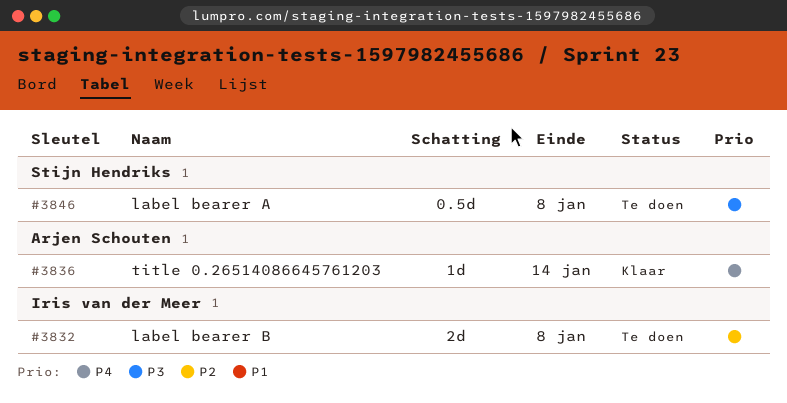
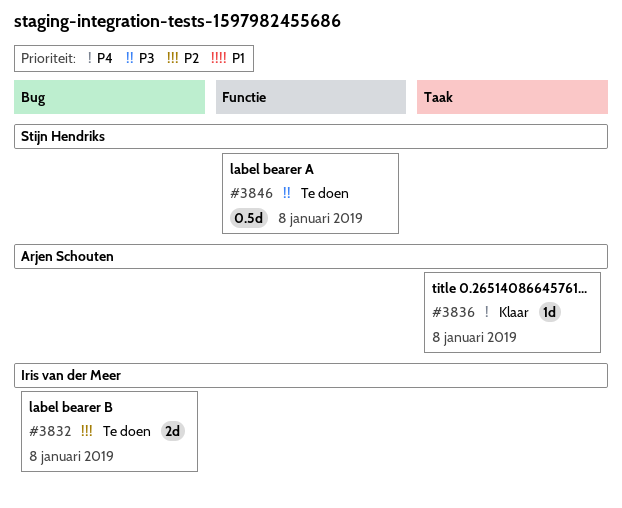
#3836, due: Jan 14 -> Jan 8

